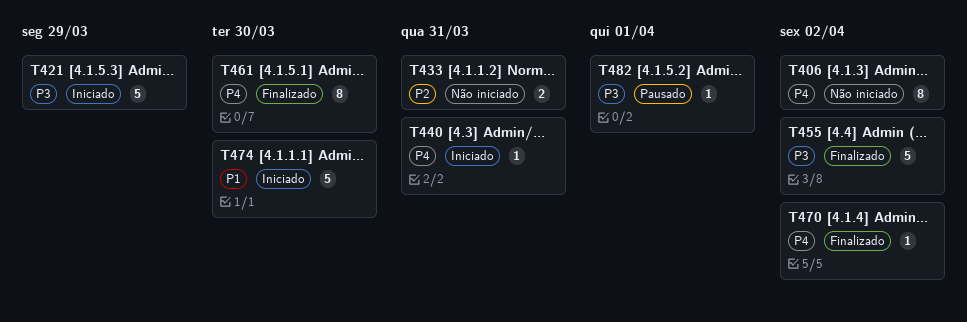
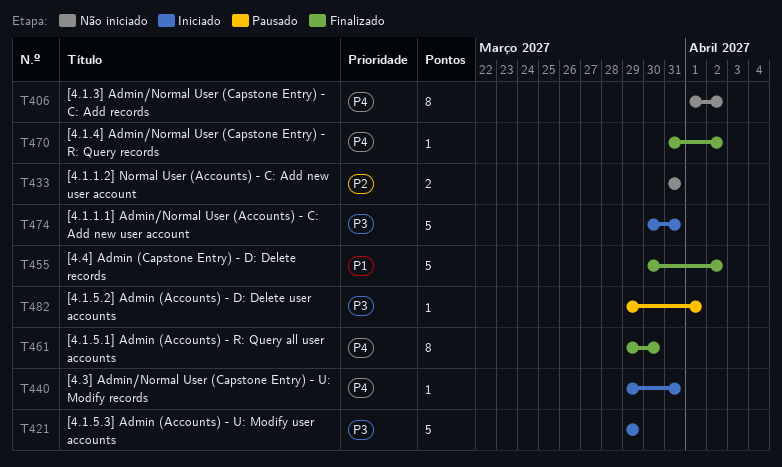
T455, priority: P3 -> P1
T474, priority: P1 -> P3
T474, due: Mar 30 -> Mar 31

